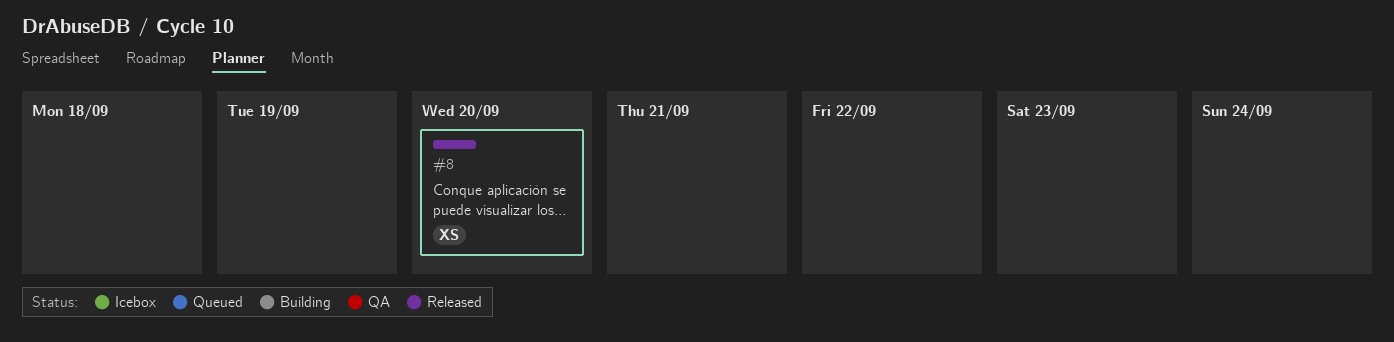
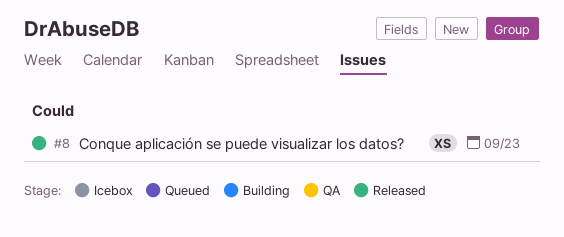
#8, due: Sep 20 -> Sep 23

